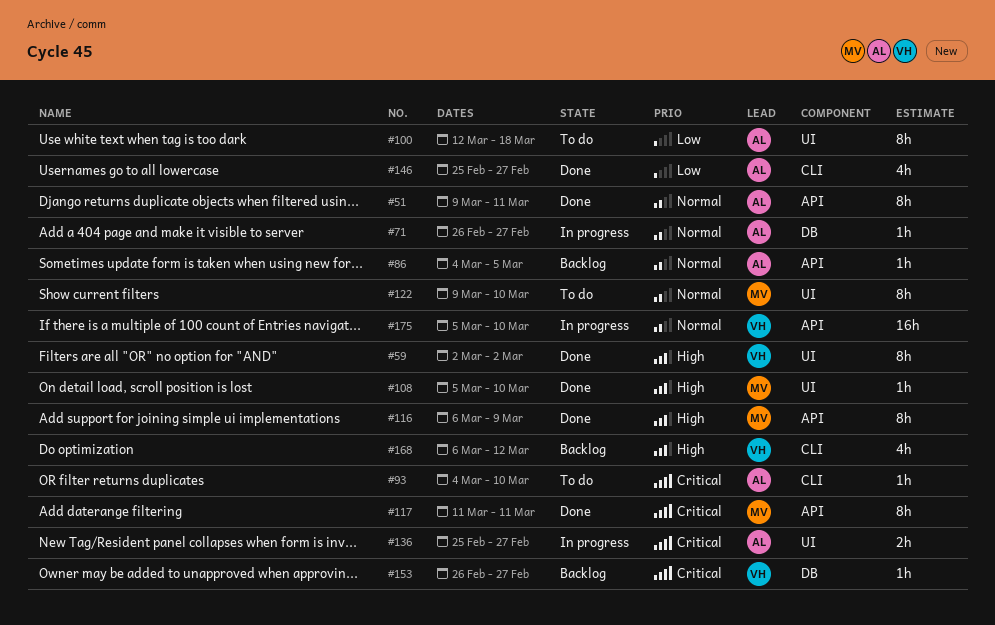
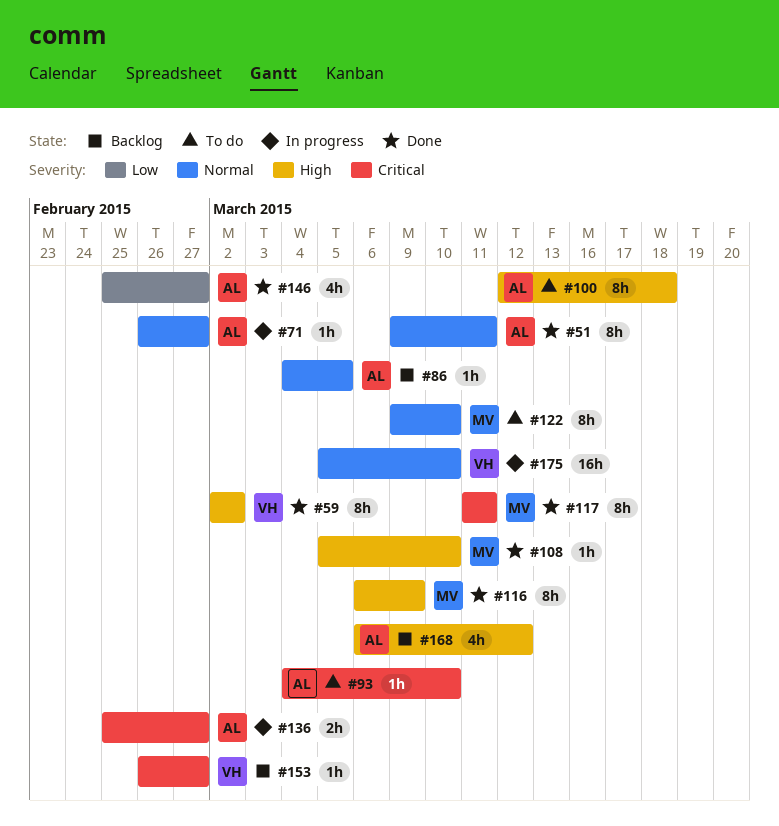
#100, priority: Low -> High
#168, owner: VH -> AL

